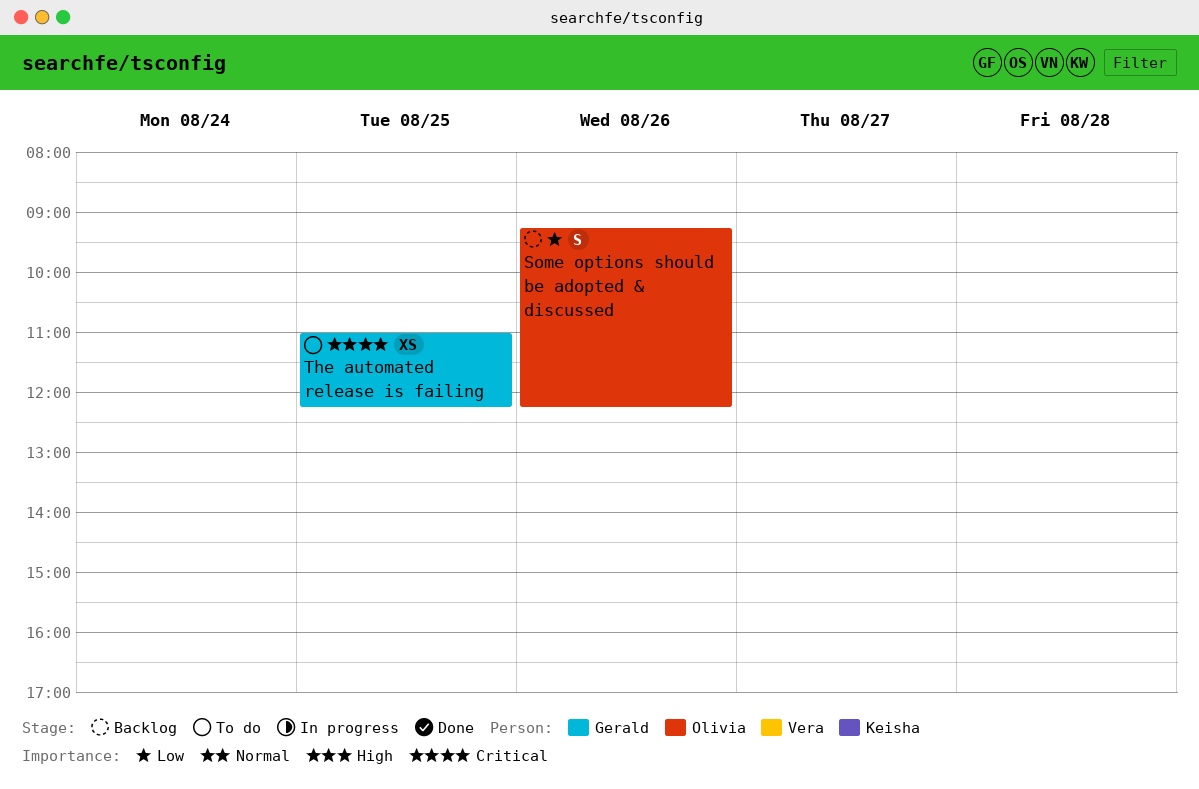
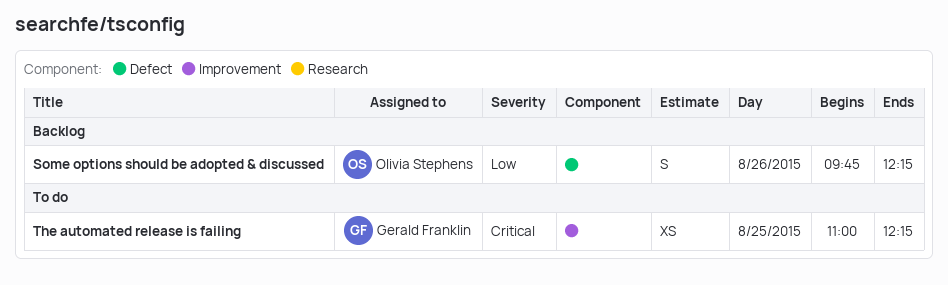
Some options should be adopted & discussed, begins: 09:15 -> 09:45

